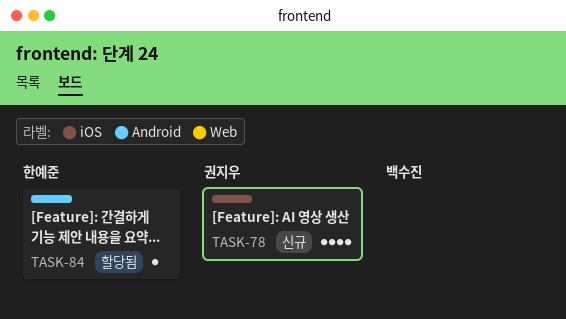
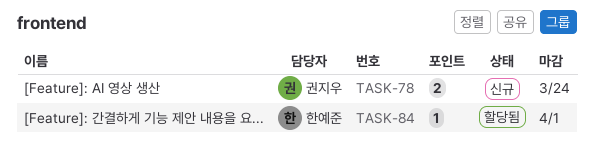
TASK-78, estimate: 4 -> 2

